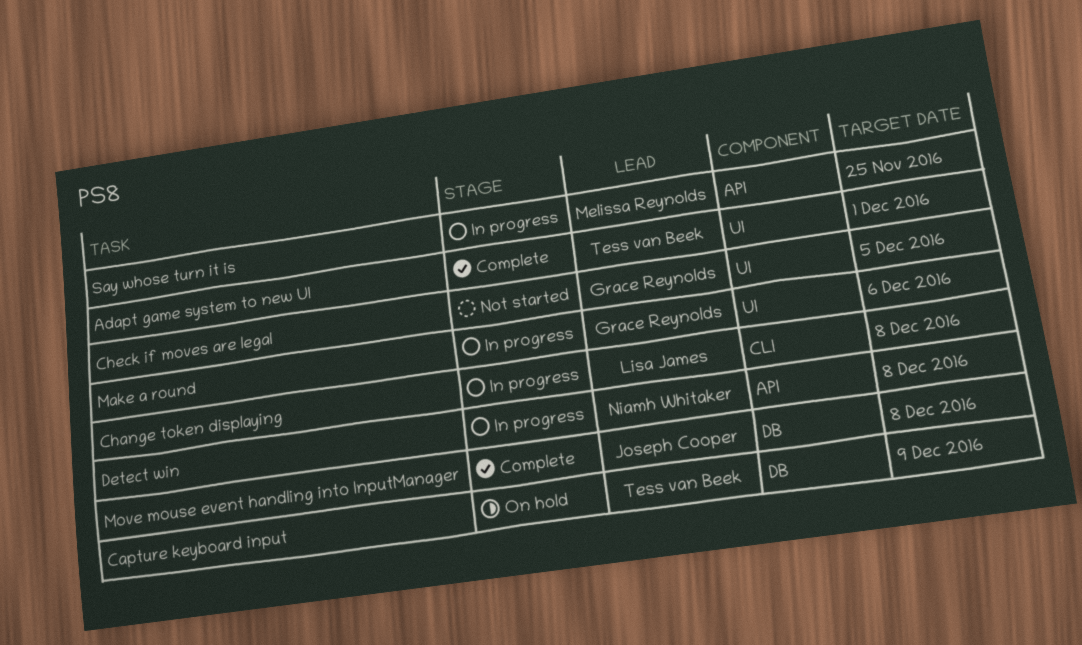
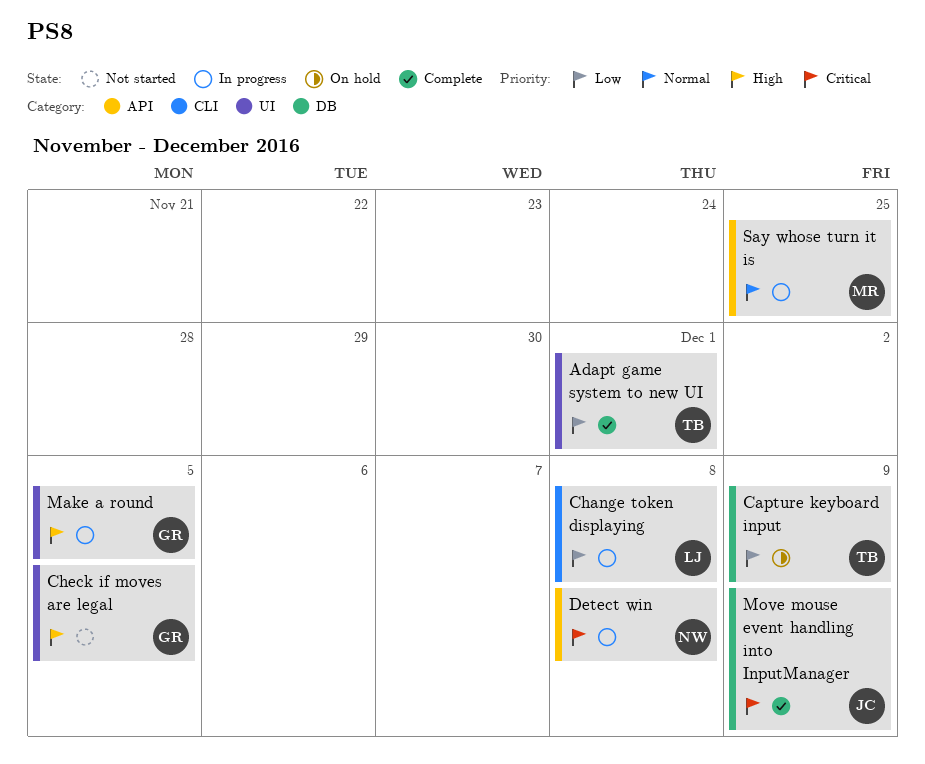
Make a round, due: Dec 6 -> Dec 5
Move mouse event handling into InputManager, due: Dec 8 -> Dec 9

